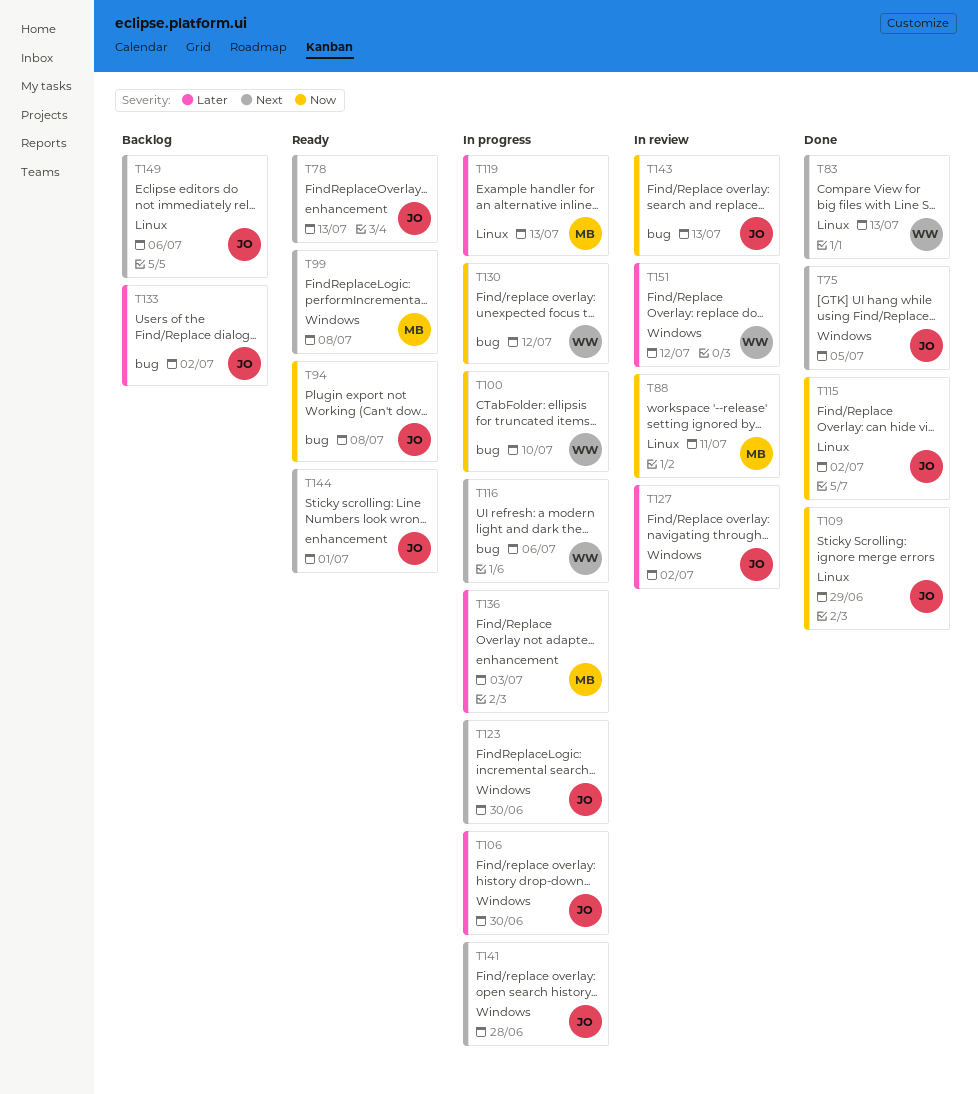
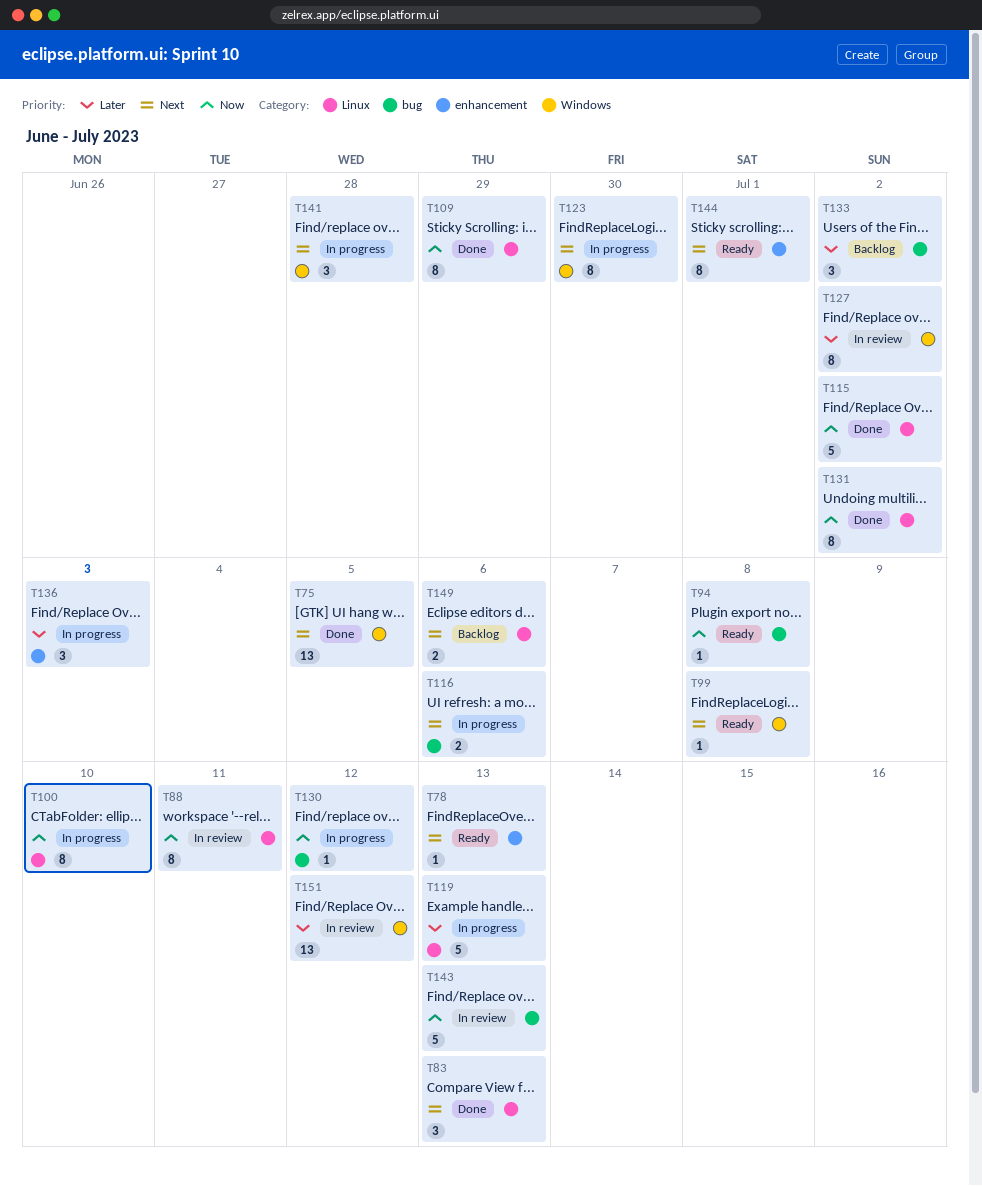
T100, label: bug -> Linux
T106: present -> none
T131: none -> present

